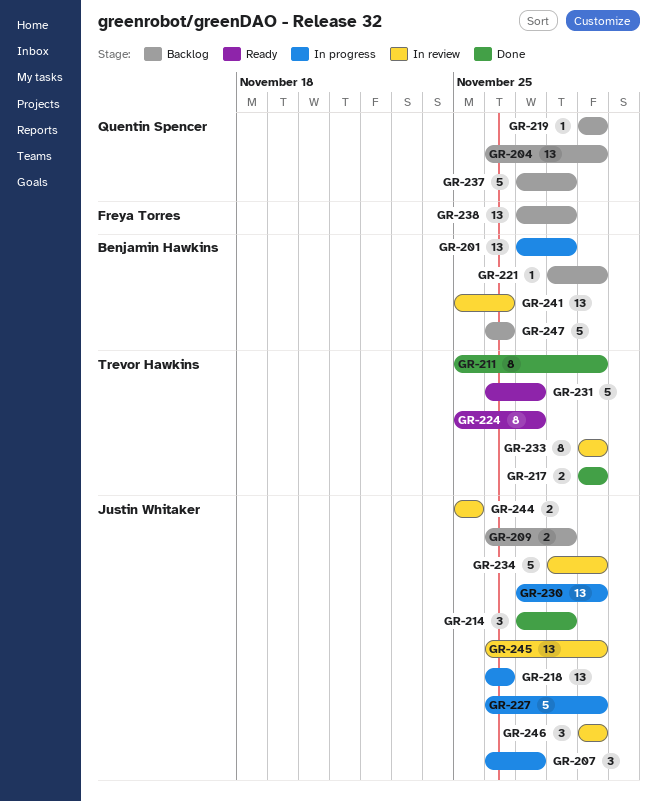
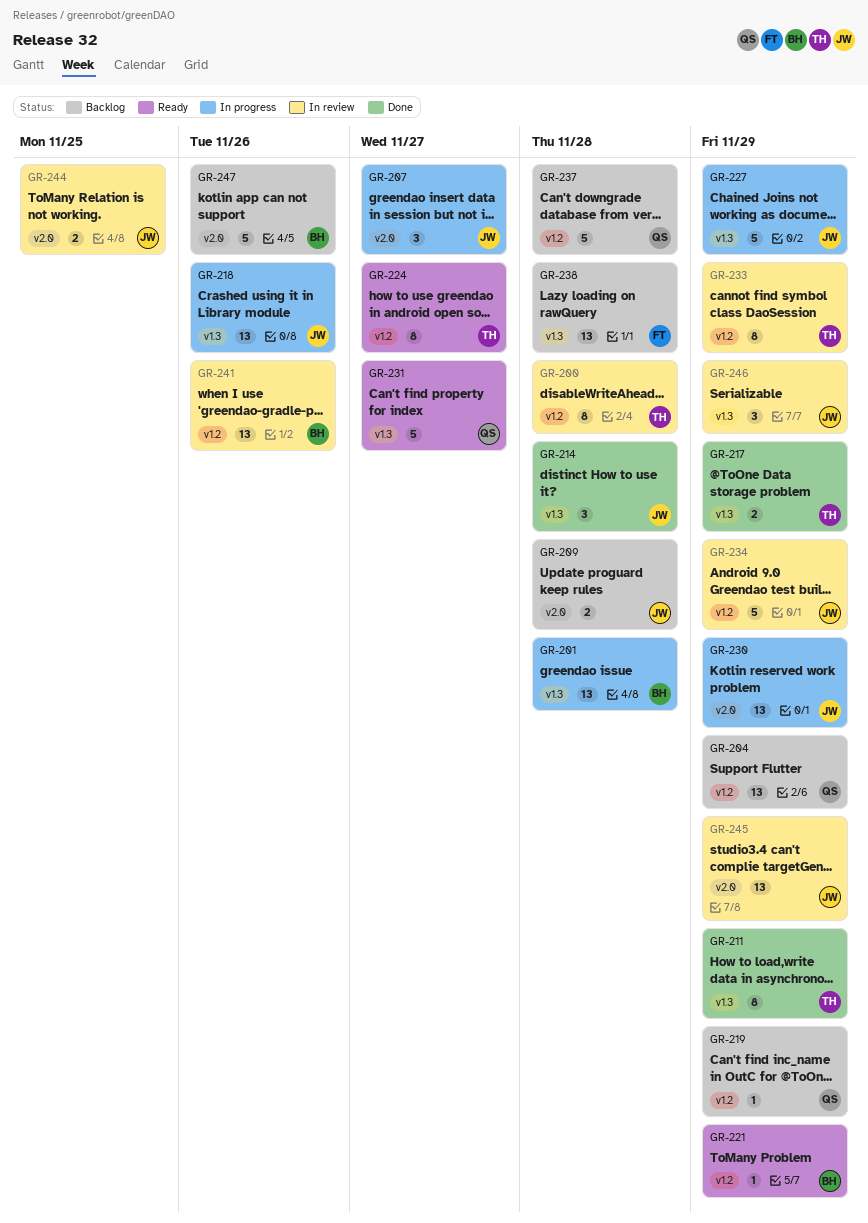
GR-200: none -> present
GR-221, status: Backlog -> Ready
GR-231, owner: Trevor Hawkins -> Quentin Spencer

